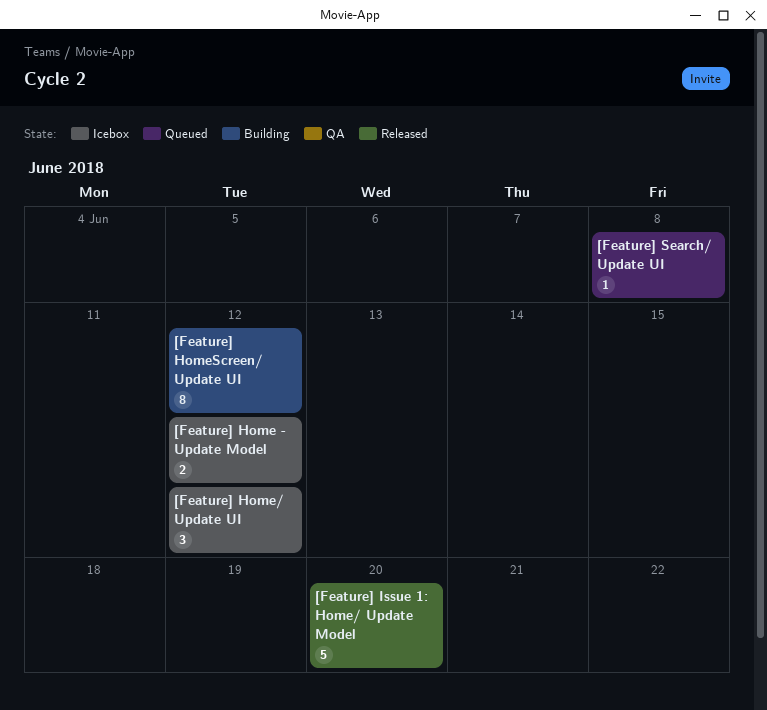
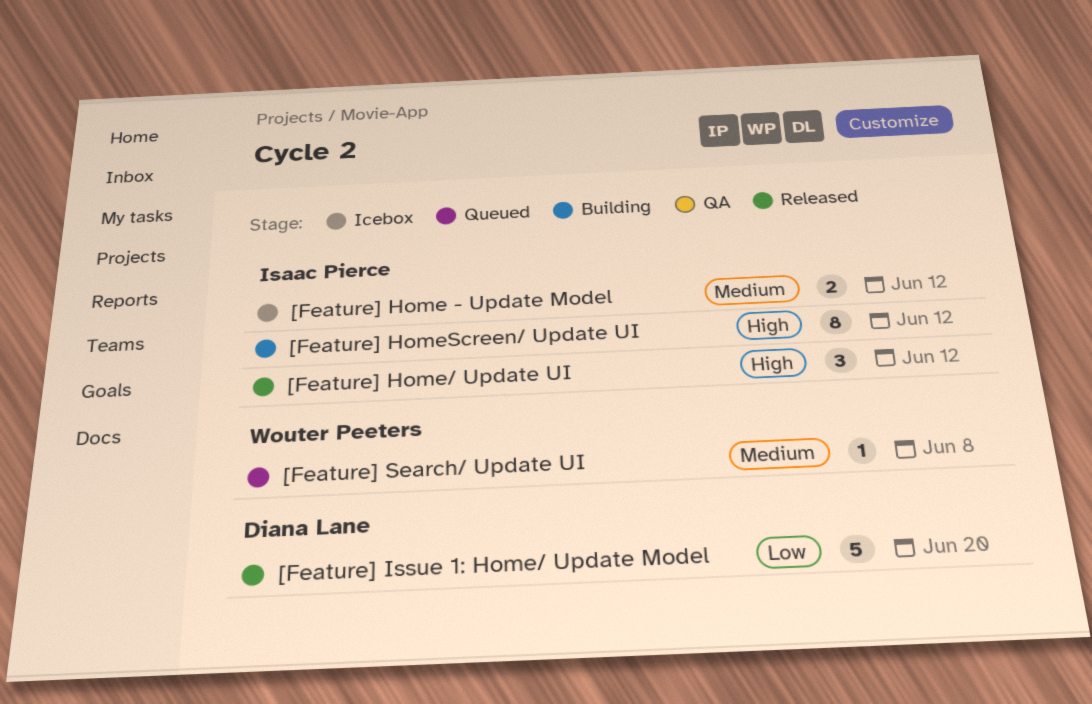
[Feature] Home/ Update UI, status: Icebox -> Released

